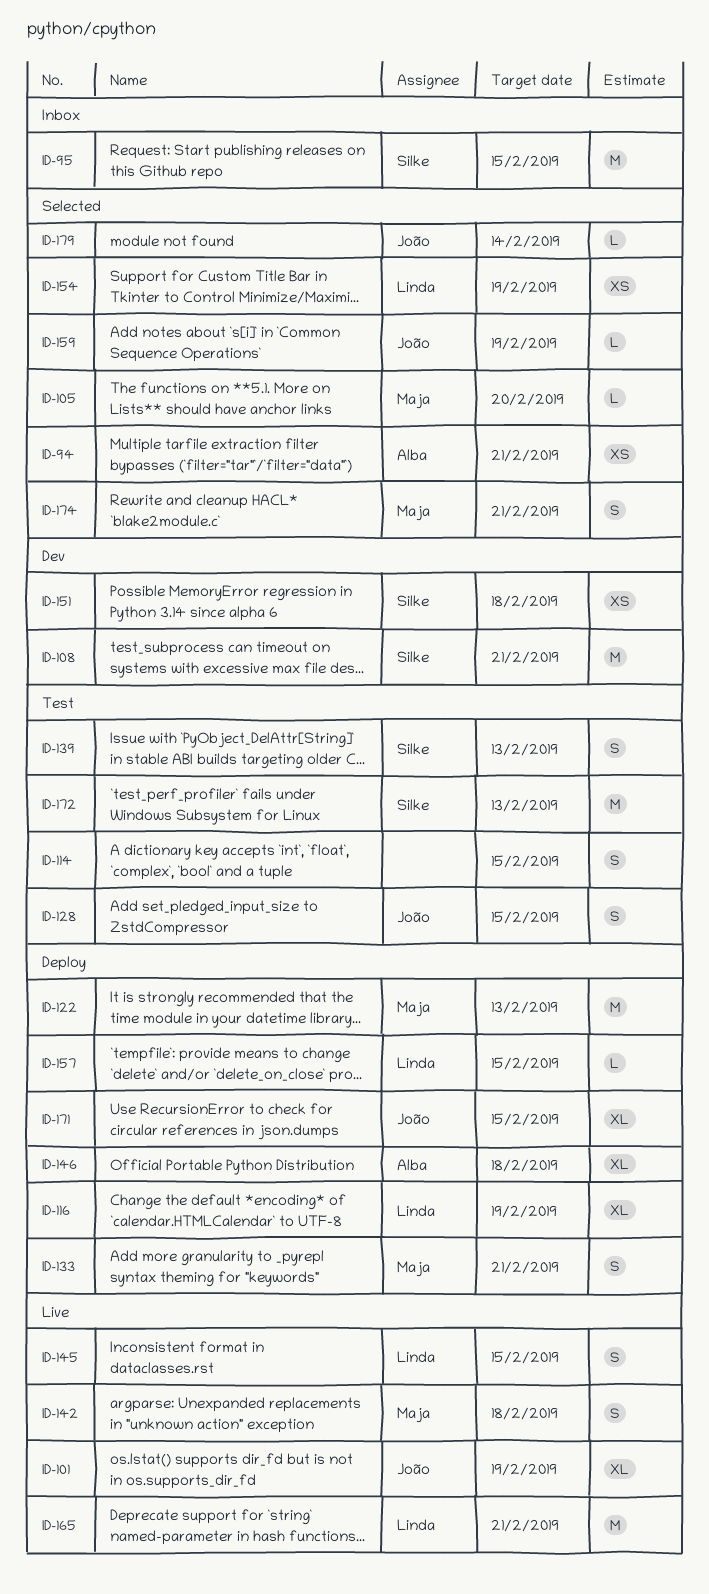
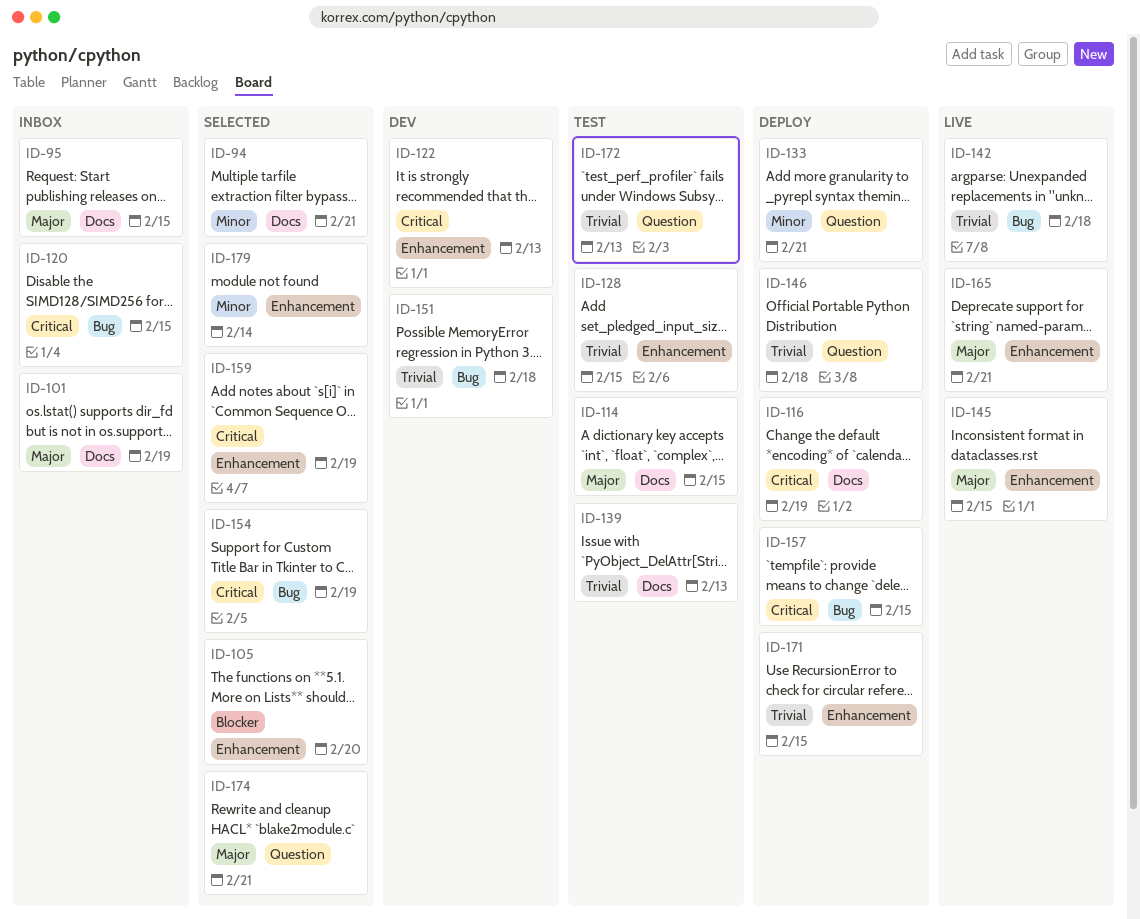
ID-101, status: Live -> Inbox
ID-108: present -> none
ID-120: none -> present
ID-122, status: Deploy -> Dev

